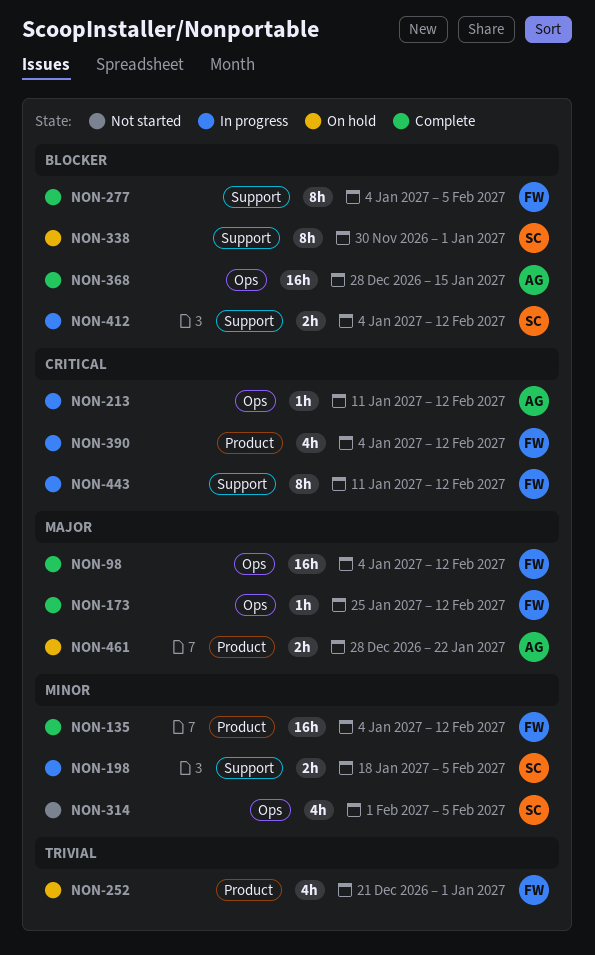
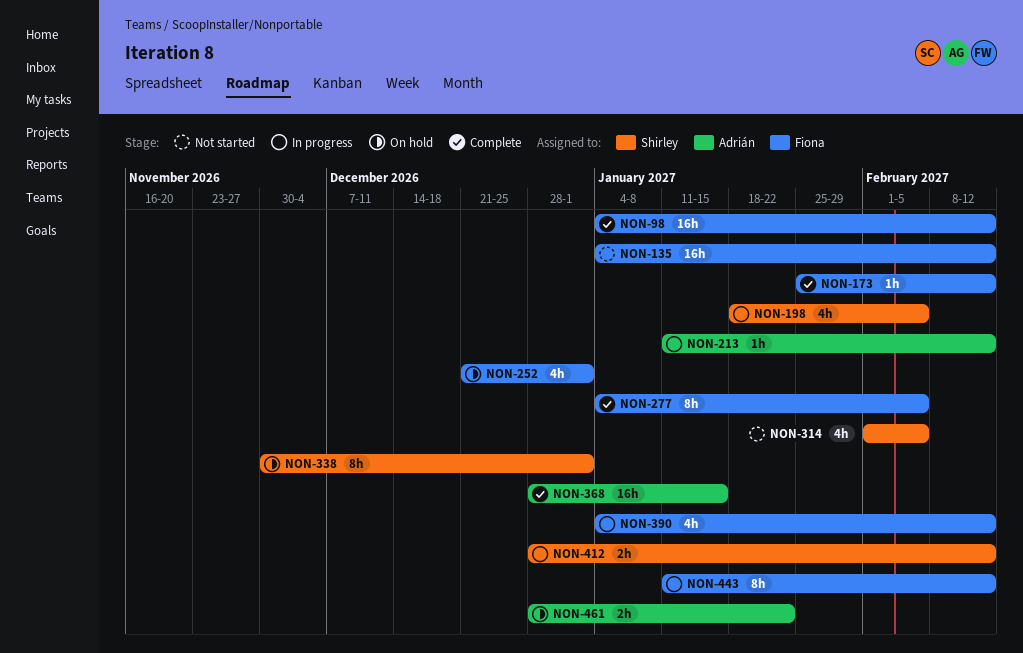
NON-135, status: Complete -> Not started
NON-198, estimate: 2h -> 4h
NON-412, start: Jan 4 -> Dec 28

